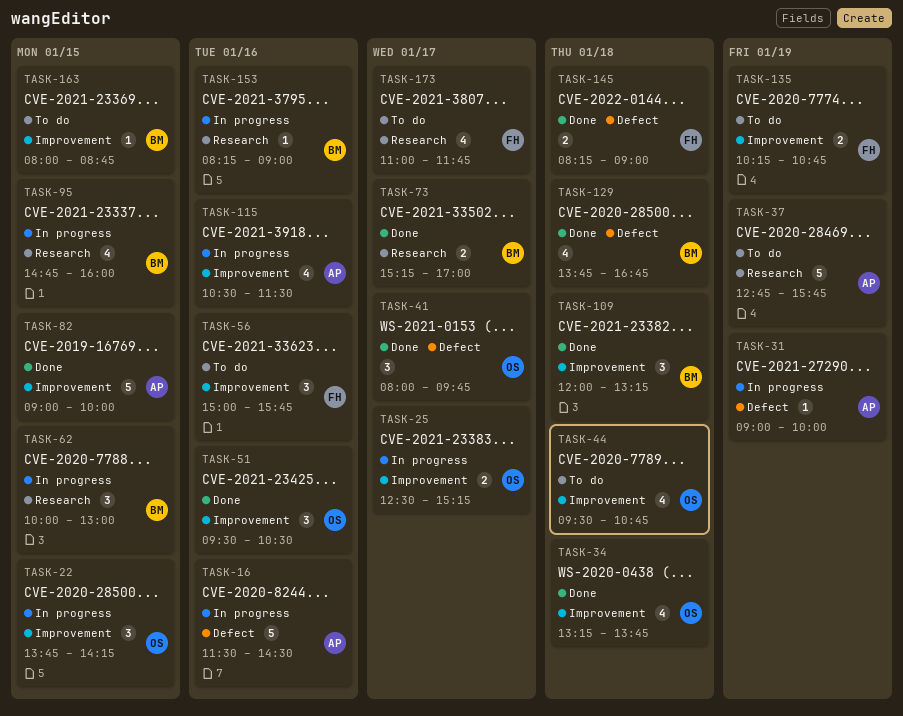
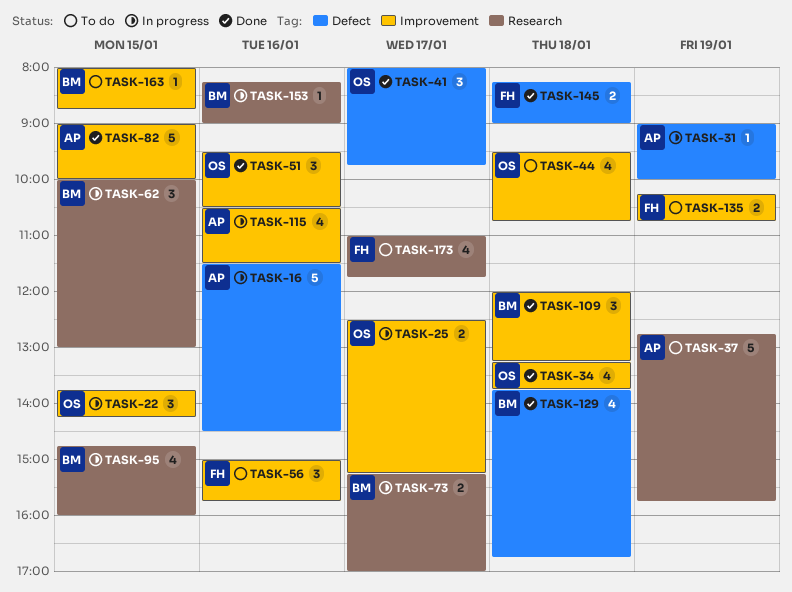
TASK-73, status: Done -> In progress

